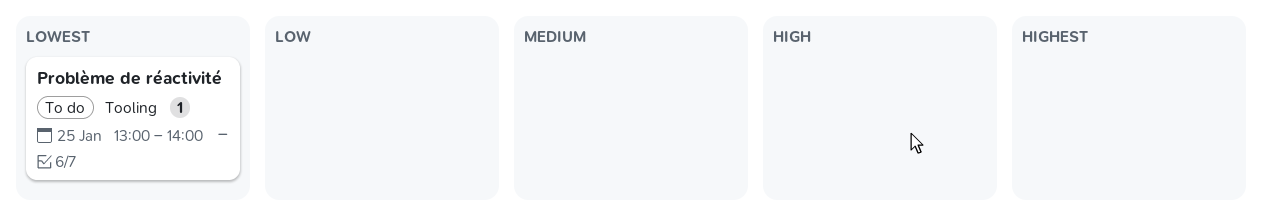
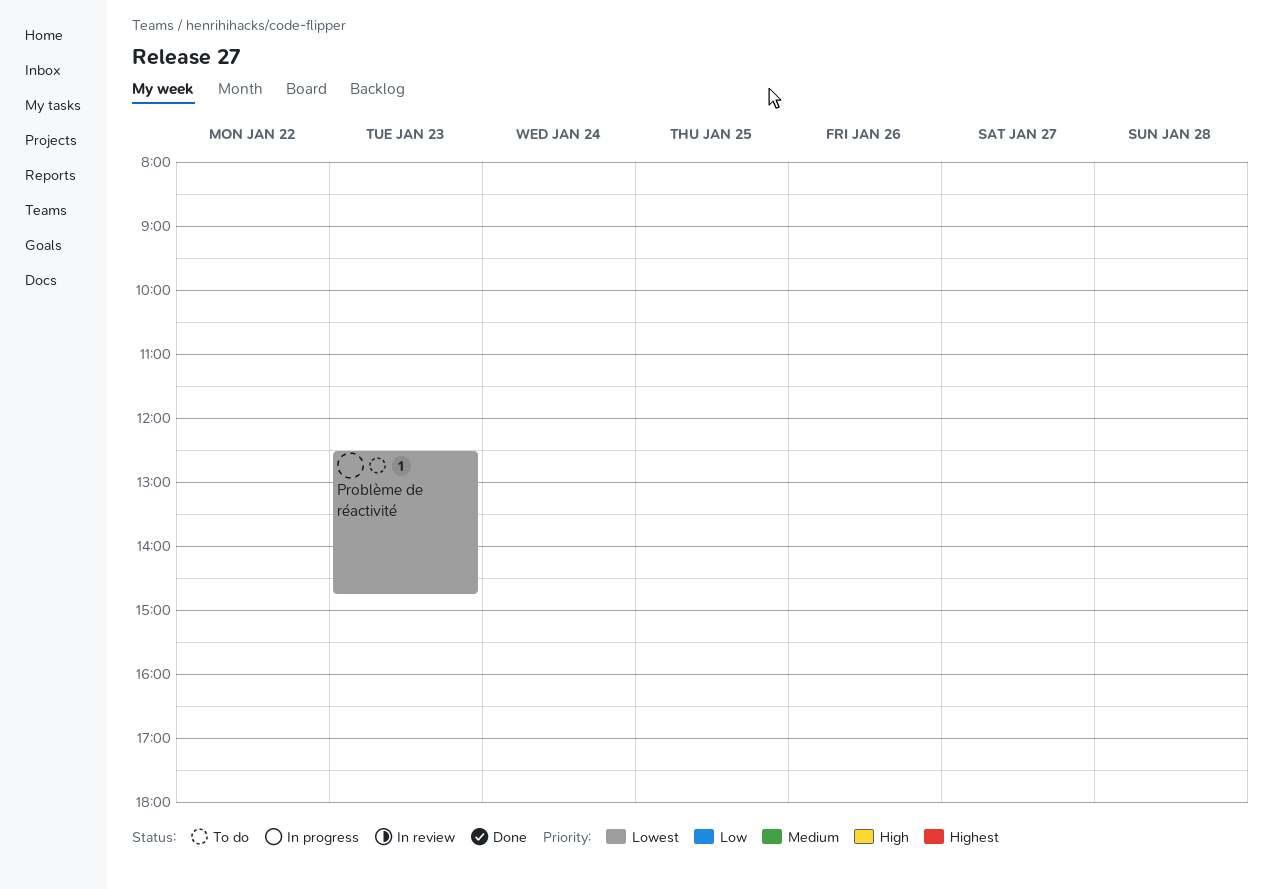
Problème de réactivité, day: Jan 25 -> Jan 23
Problème de réactivité, begins: 13:00 -> 12:30
Problème de réactivité, ends: 14:00 -> 14:45

